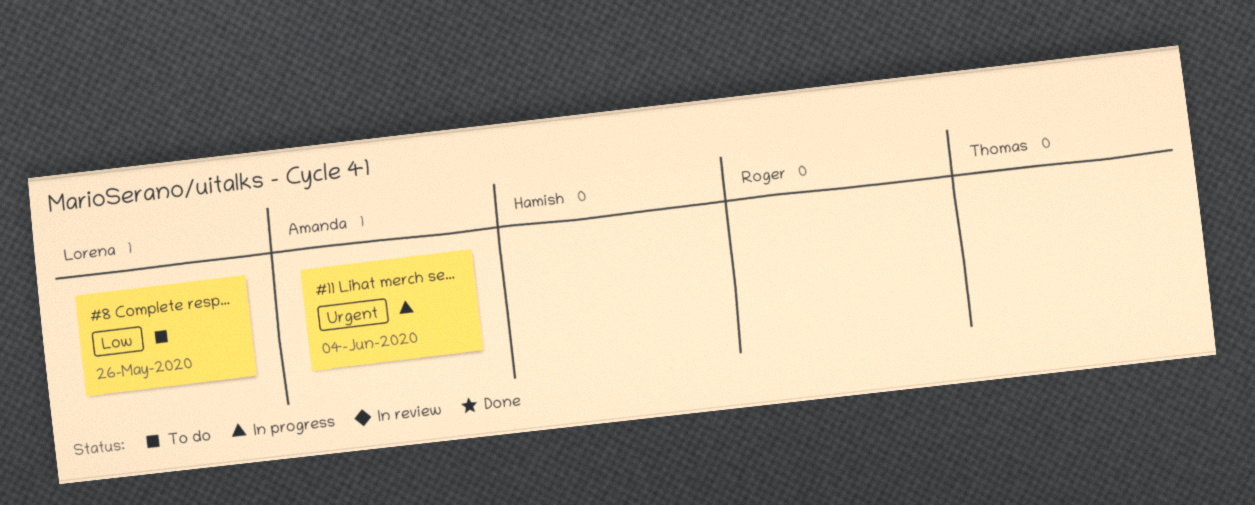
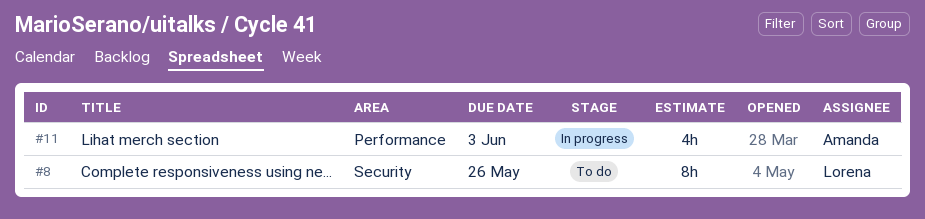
#11, due: Jun 4 -> Jun 3

